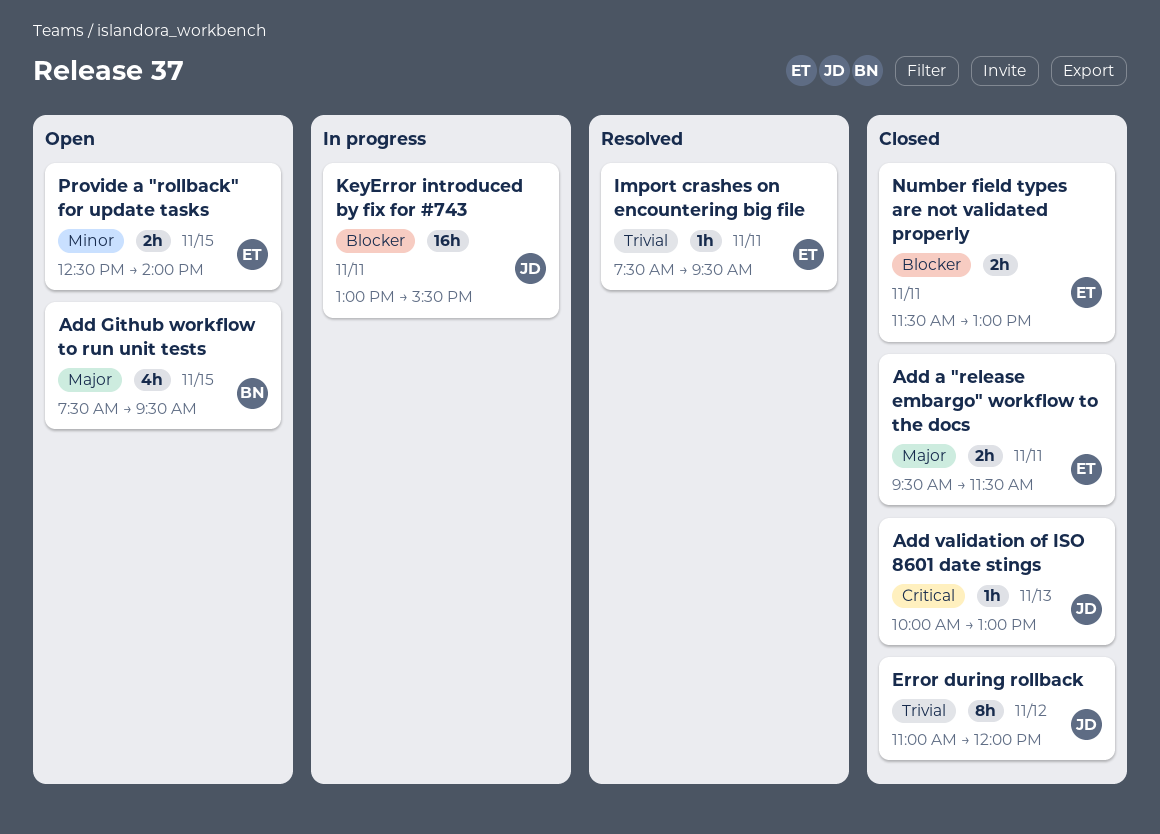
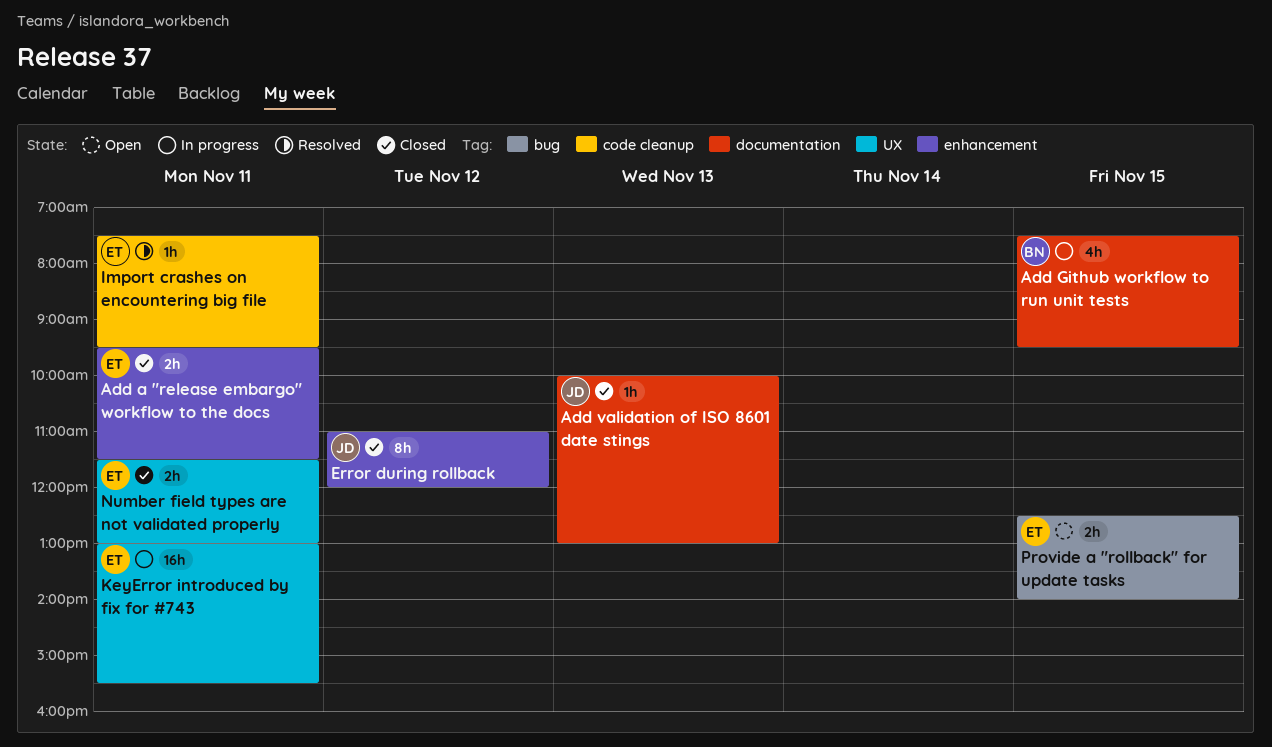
Add Github workflow to run unit tests, status: Open -> In progress
KeyError introduced by fix for #743, owner: JD -> ET

